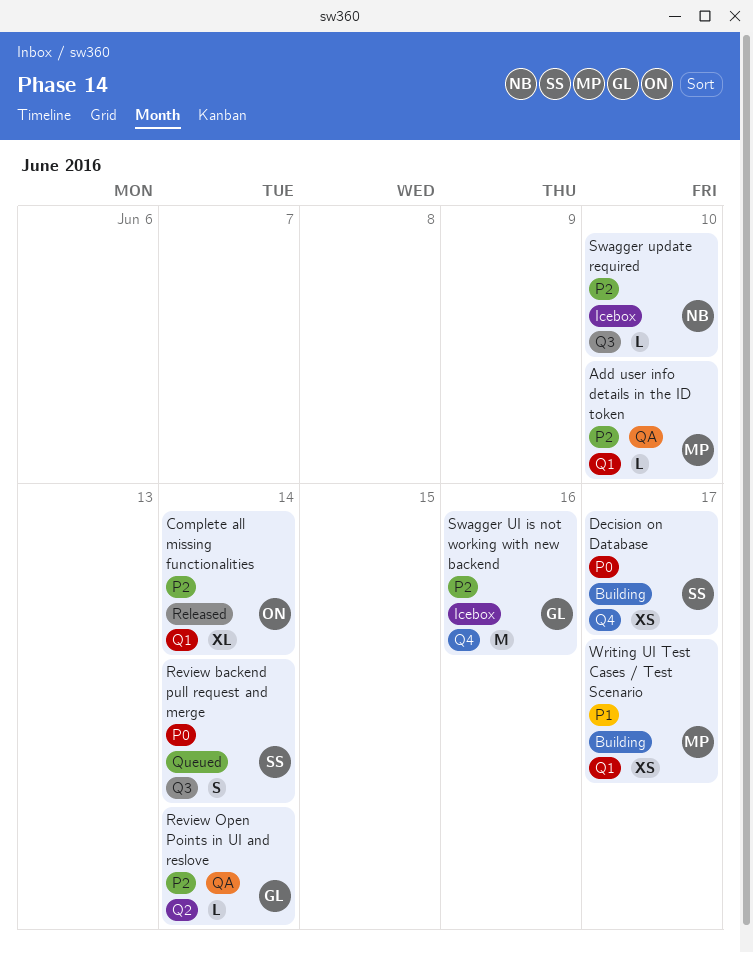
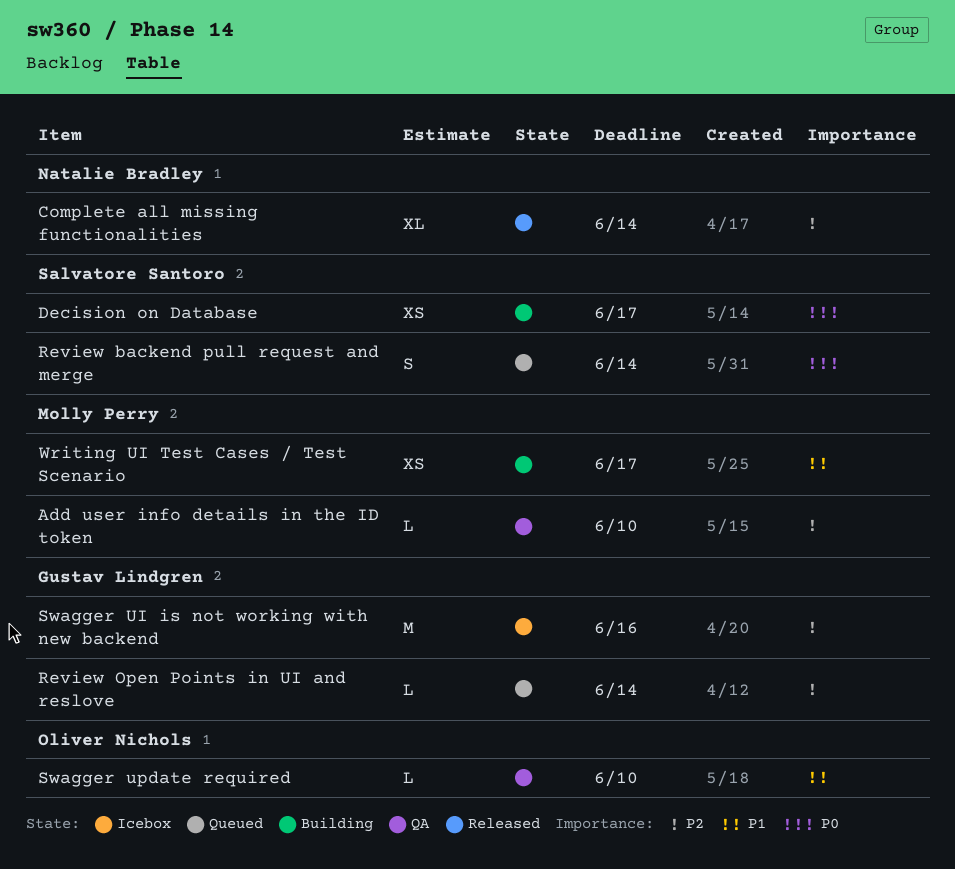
Complete all missing functionalities, owner: Oliver Nichols -> Natalie Bradley
Review Open Points in UI and reslove, status: QA -> Queued
Swagger update required, status: Icebox -> QA
Swagger update required, owner: Natalie Bradley -> Oliver Nichols
Swagger update required, priority: P2 -> P1

